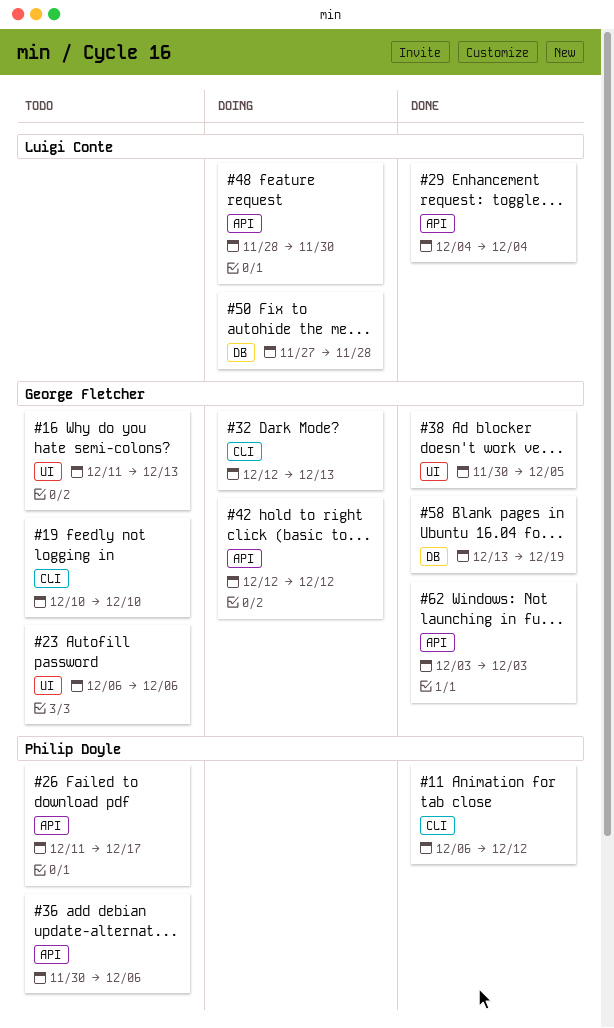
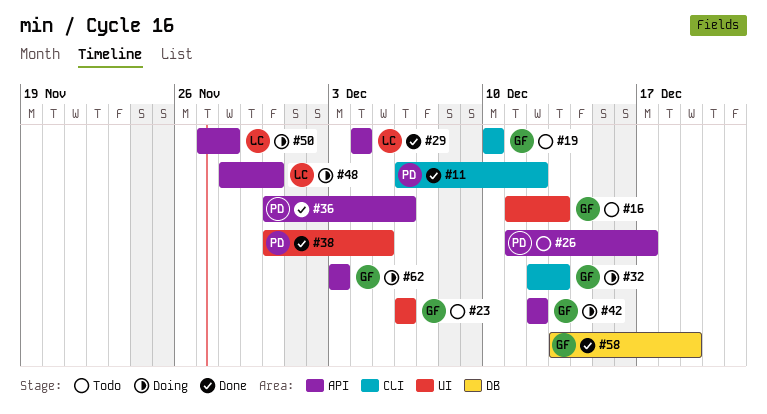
#36, status: Todo -> Done
#38, owner: George Fletcher -> Philip Doyle
#50, label: DB -> API
#62, status: Done -> Doing

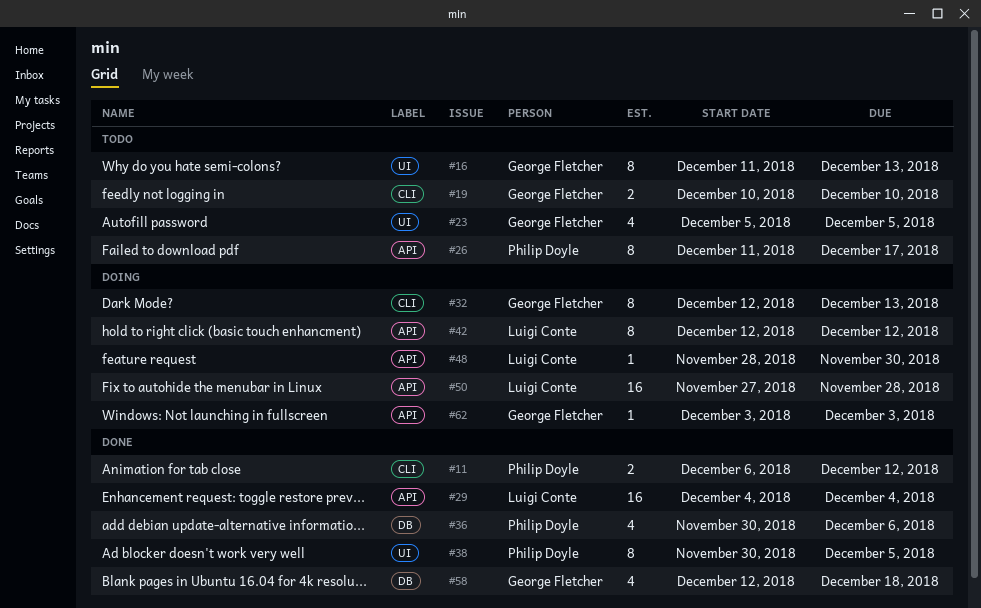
#23, start: Dec 6 -> Dec 5
#23, due: Dec 6 -> Dec 5
#36, label: API -> DB
#42, owner: George Fletcher -> Luigi Conte
#58, start: Dec 13 -> Dec 12
#58, due: Dec 19 -> Dec 18

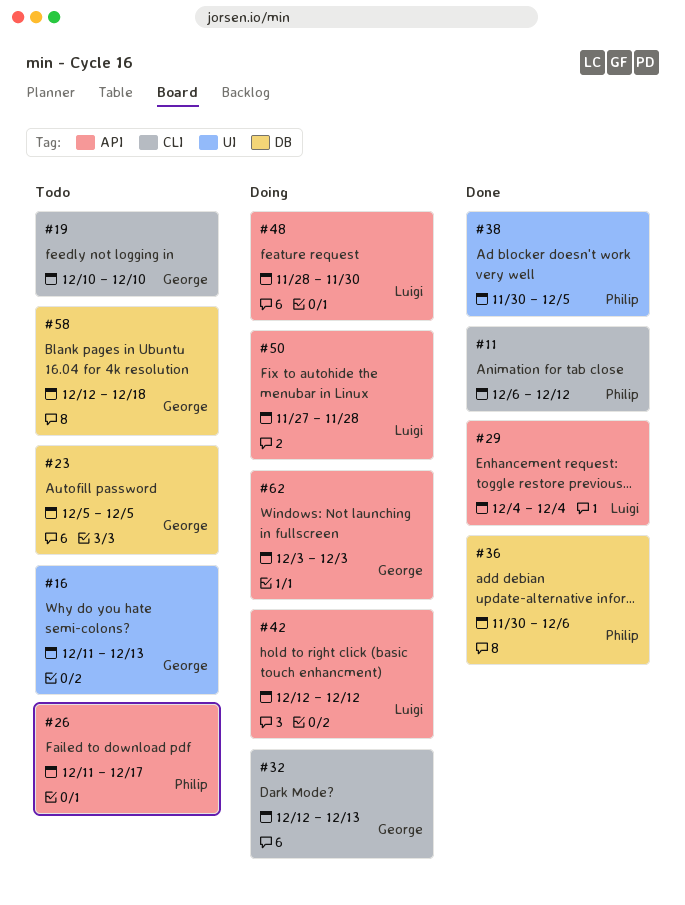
#23, label: UI -> DB
#58, status: Done -> Todo

